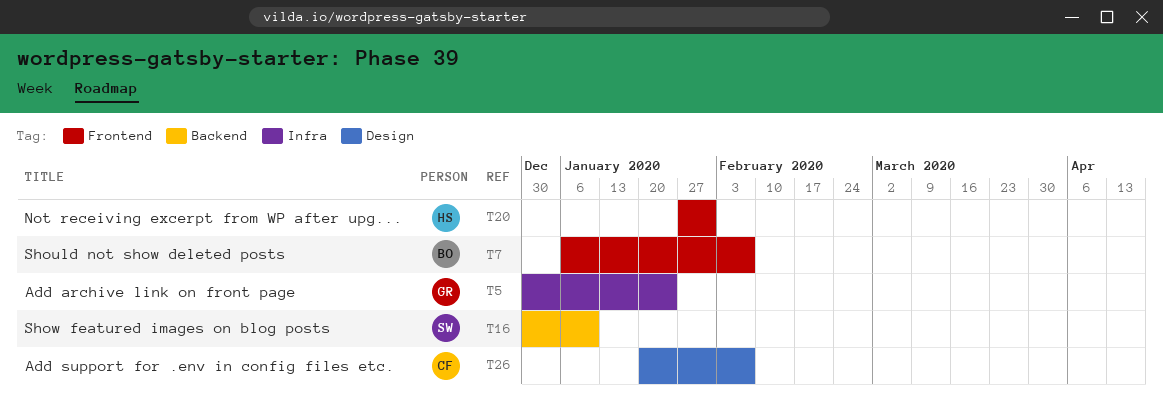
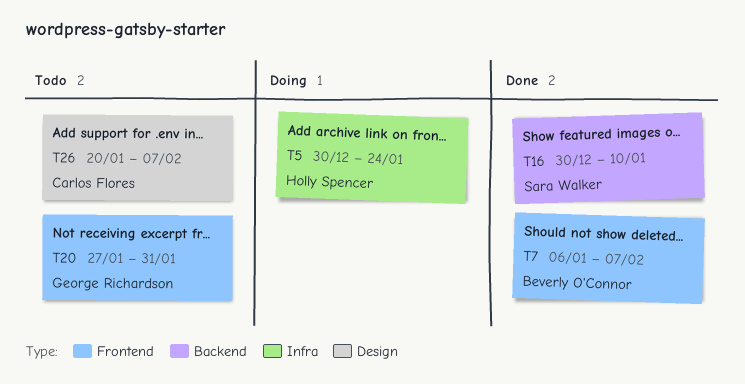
T5, owner: George Richardson -> Holly Spencer
T20, owner: Holly Spencer -> George Richardson

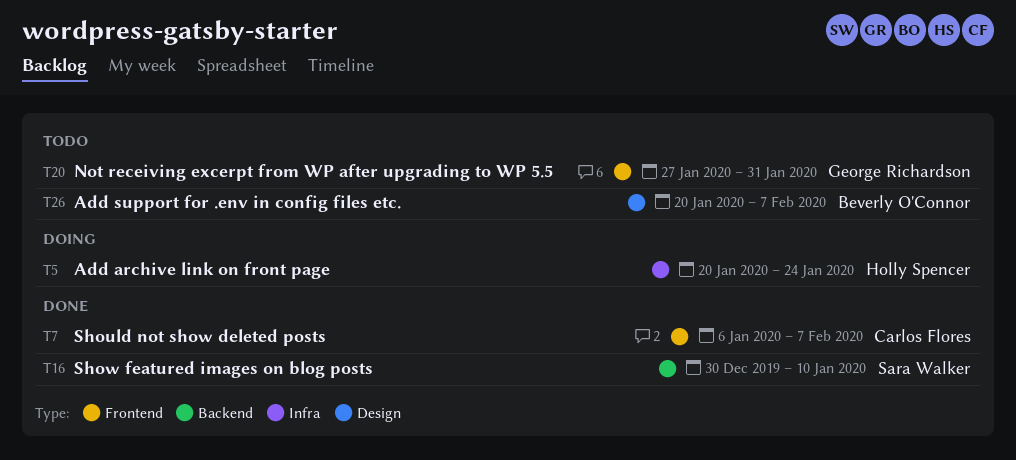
T5, start: Dec 30 -> Jan 20
T7, owner: Beverly O'Connor -> Carlos Flores
T26, owner: Carlos Flores -> Beverly O'Connor

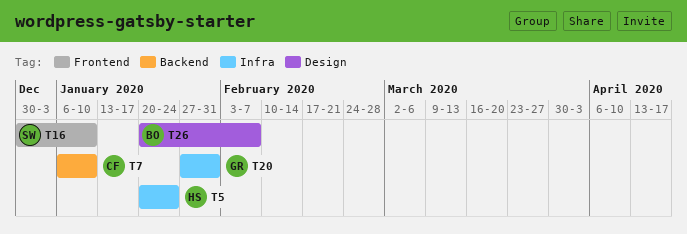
T7, label: Frontend -> Backend
T7, due: Feb 7 -> Jan 10
T16, label: Backend -> Frontend
T20, label: Frontend -> Infra

